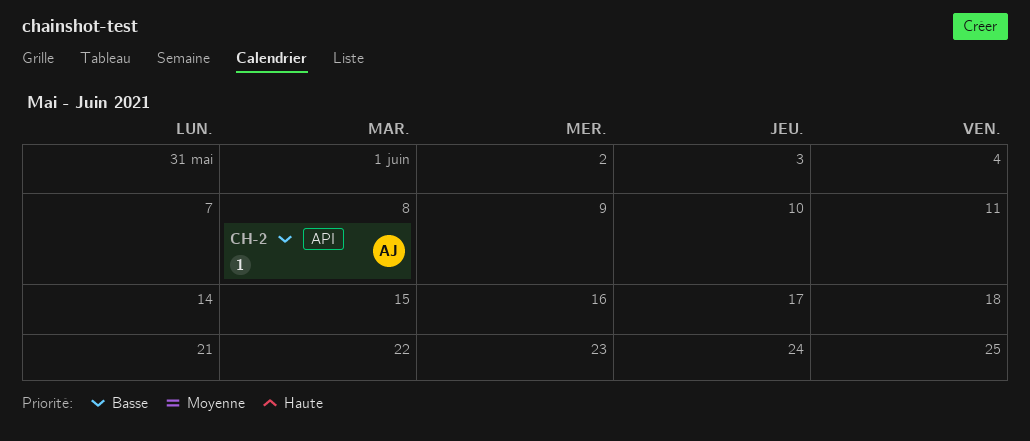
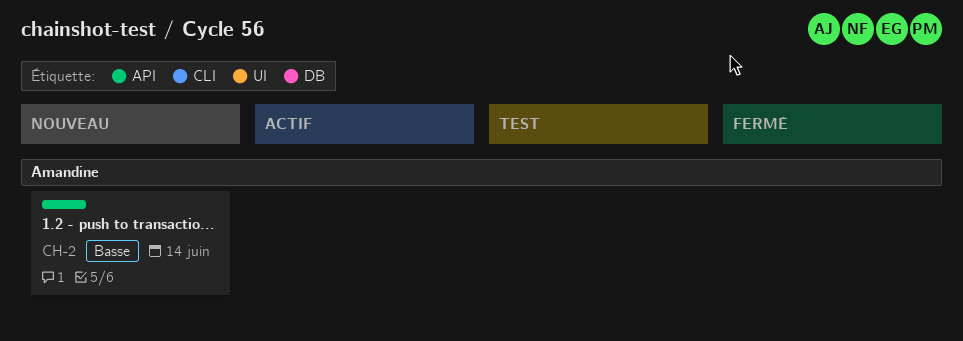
CH-2, due: Jun 8 -> Jun 14

